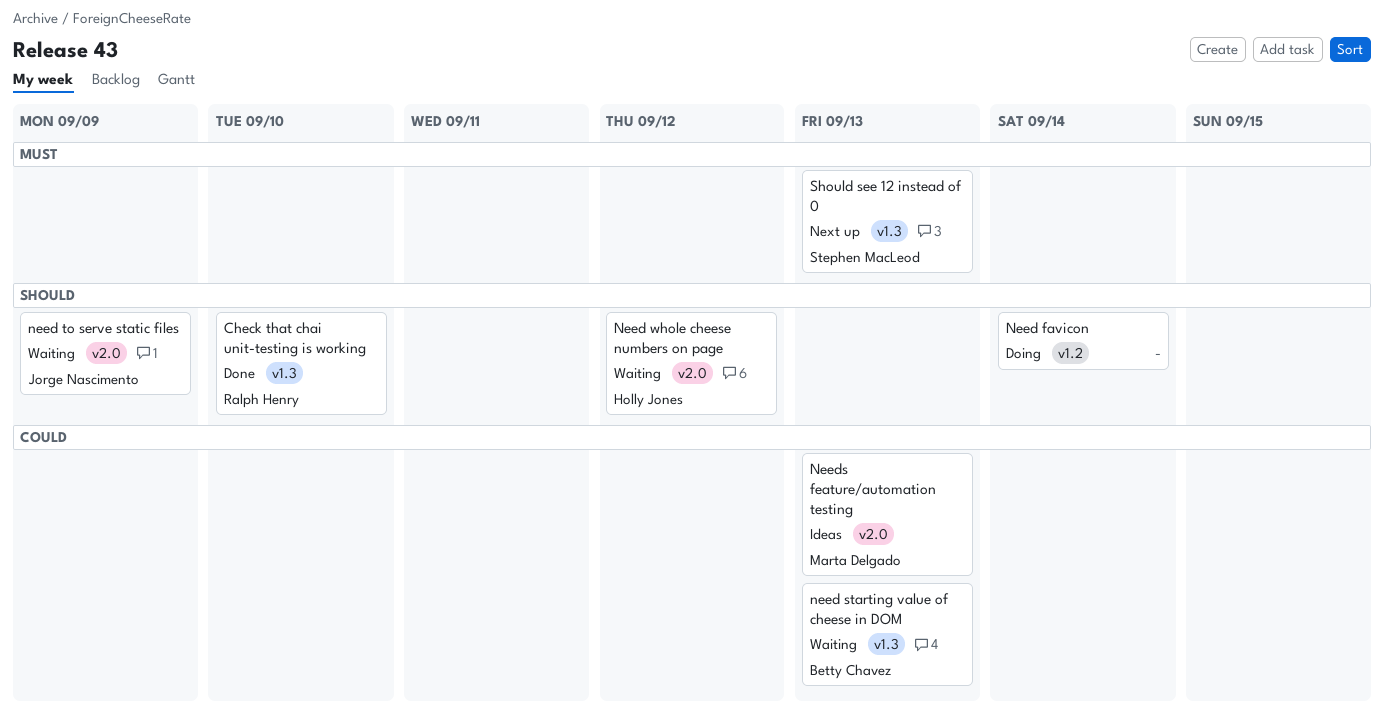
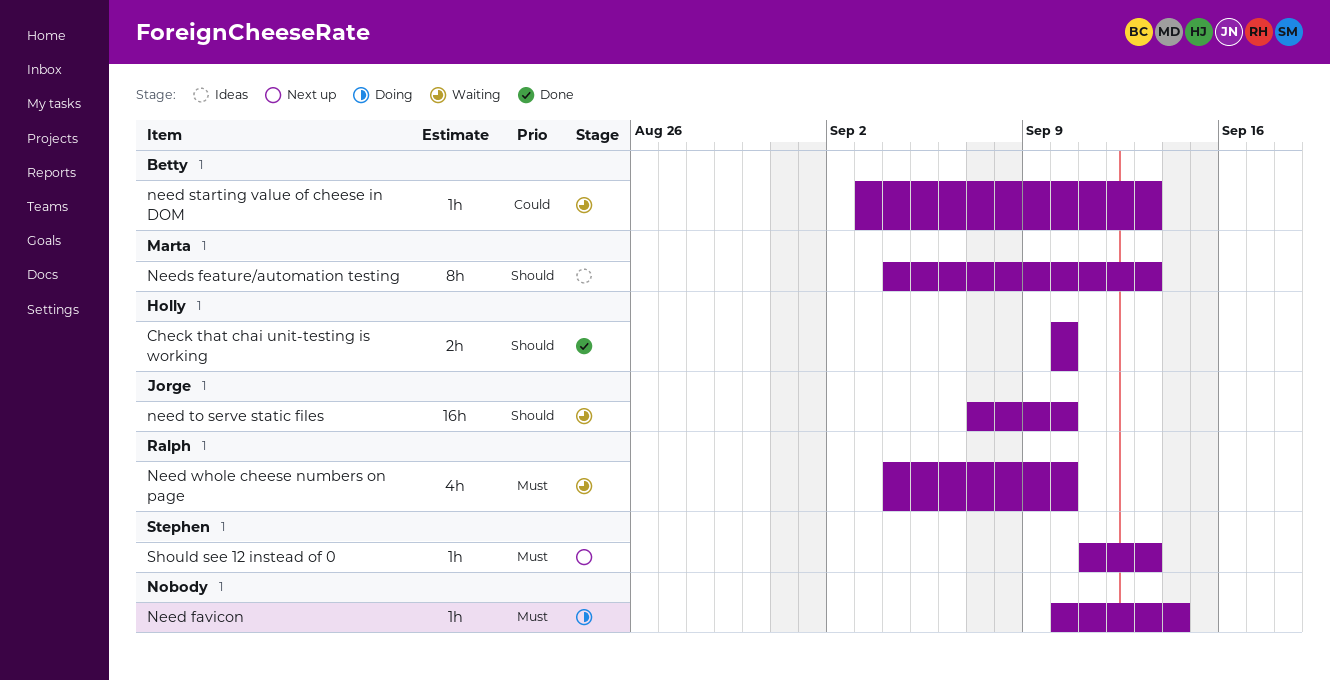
Check that chai unit-testing is working, owner: Ralph Henry -> Holly Jones
Need favicon, priority: Should -> Must
need to serve static files, due: Sep 9 -> Sep 10
Need whole cheese numbers on page, owner: Holly Jones -> Ralph Henry
Need whole cheese numbers on page, priority: Should -> Must
Need whole cheese numbers on page, due: Sep 12 -> Sep 10
Needs feature/automation testing, priority: Could -> Should

